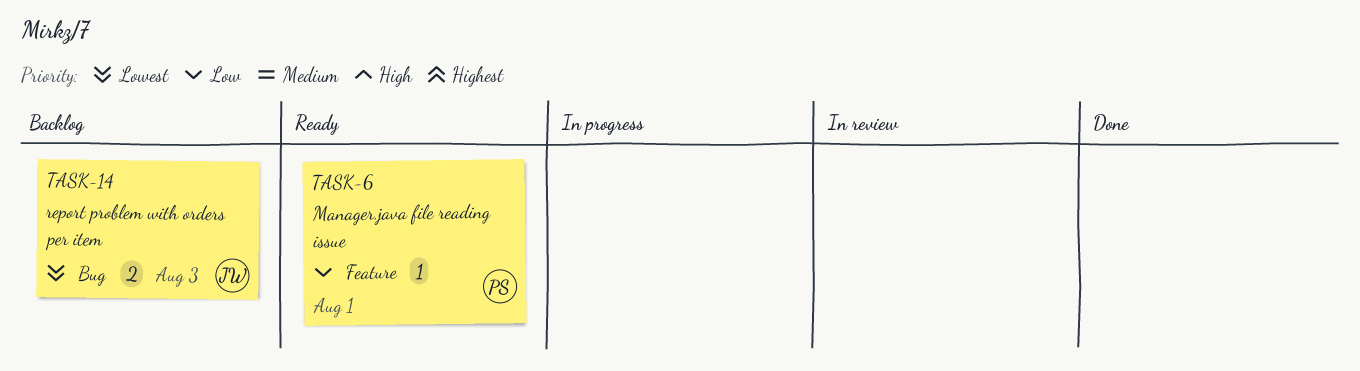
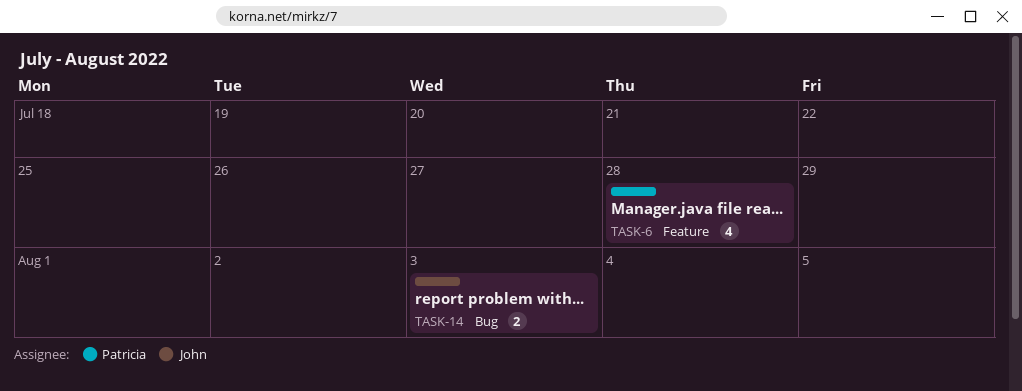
TASK-6, estimate: 1 -> 4
TASK-6, due: Aug 1 -> Jul 28

